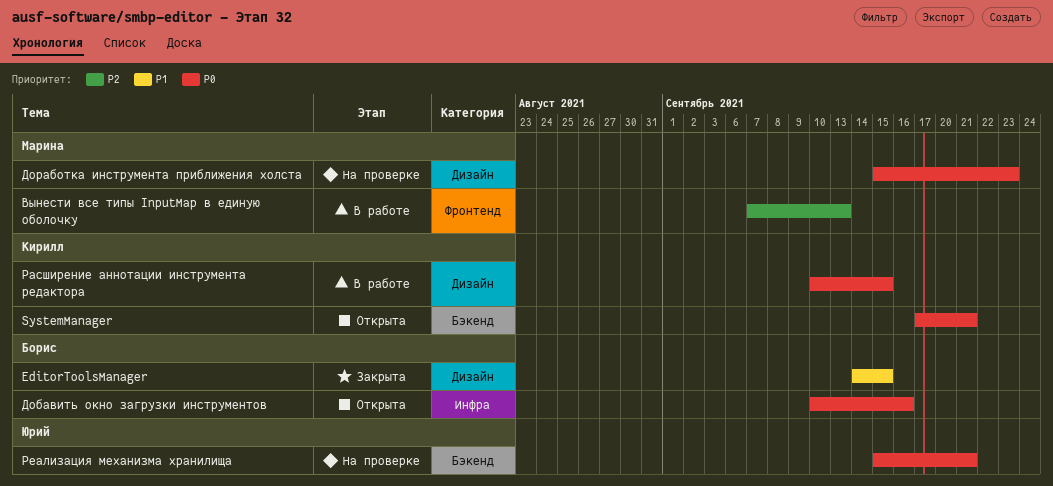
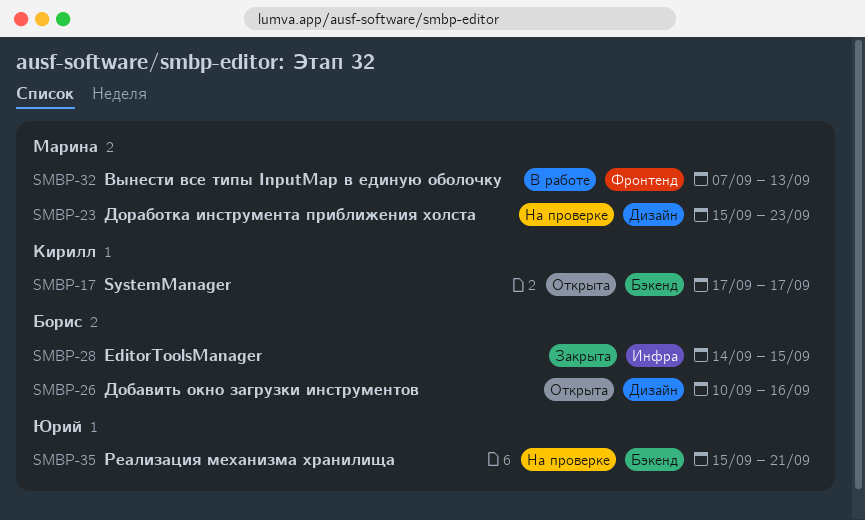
EditorToolsManager, label: Дизайн -> Инфра
SystemManager, due: Sep 21 -> Sep 17
Добавить окно загрузки инструментов, label: Инфра -> Дизайн
Расширение аннотации инструмента редактора: present -> none

